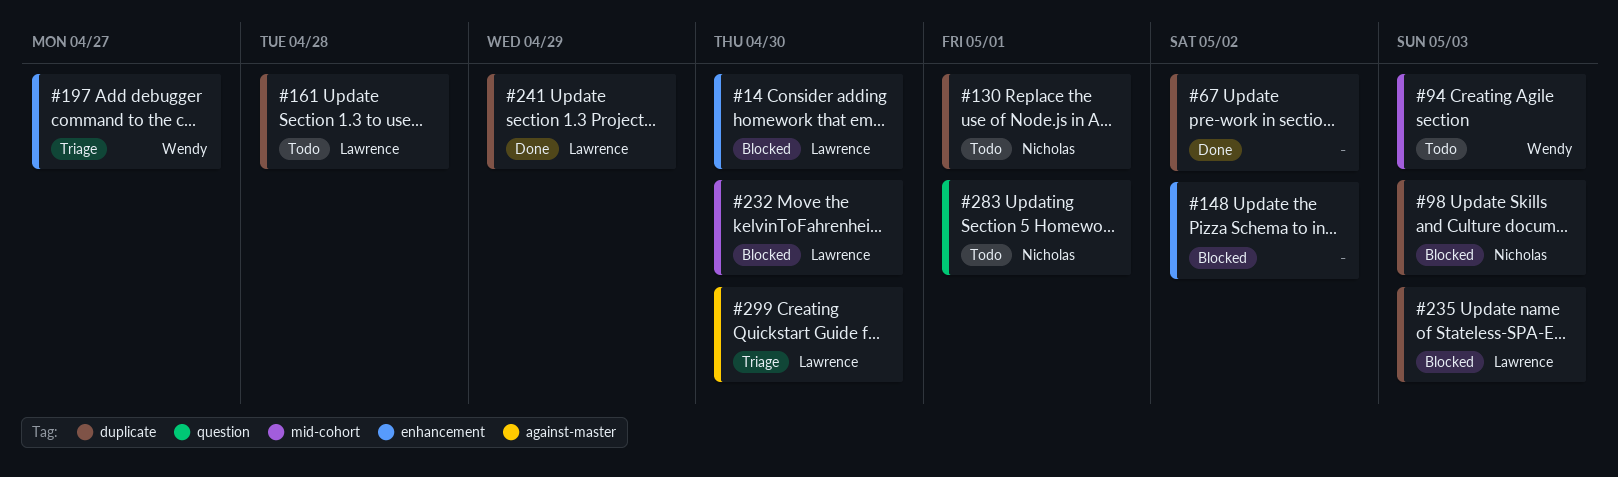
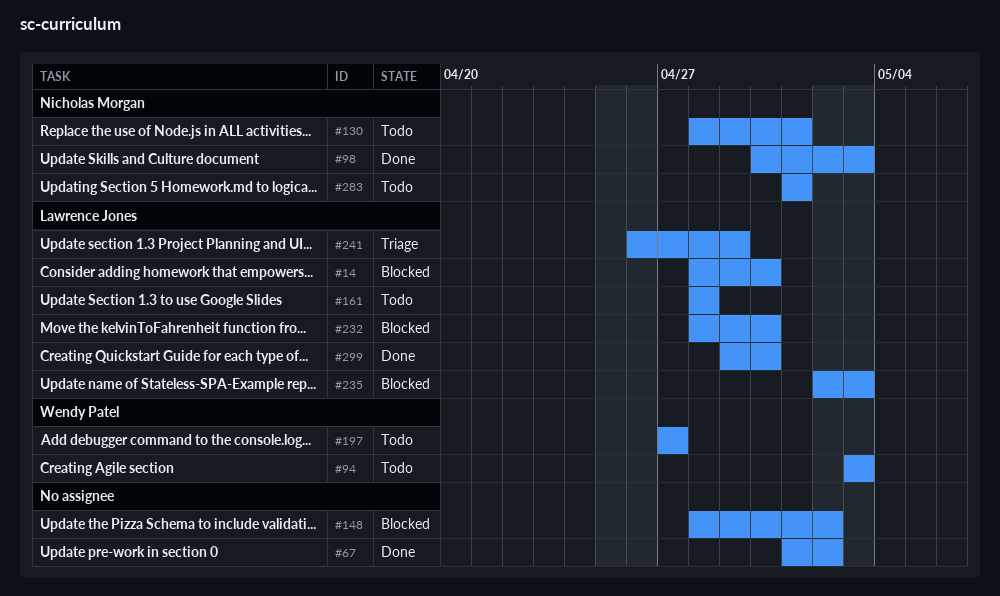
#98, status: Blocked -> Done
#197, status: Triage -> Todo
#241, status: Done -> Triage
#299, status: Triage -> Done

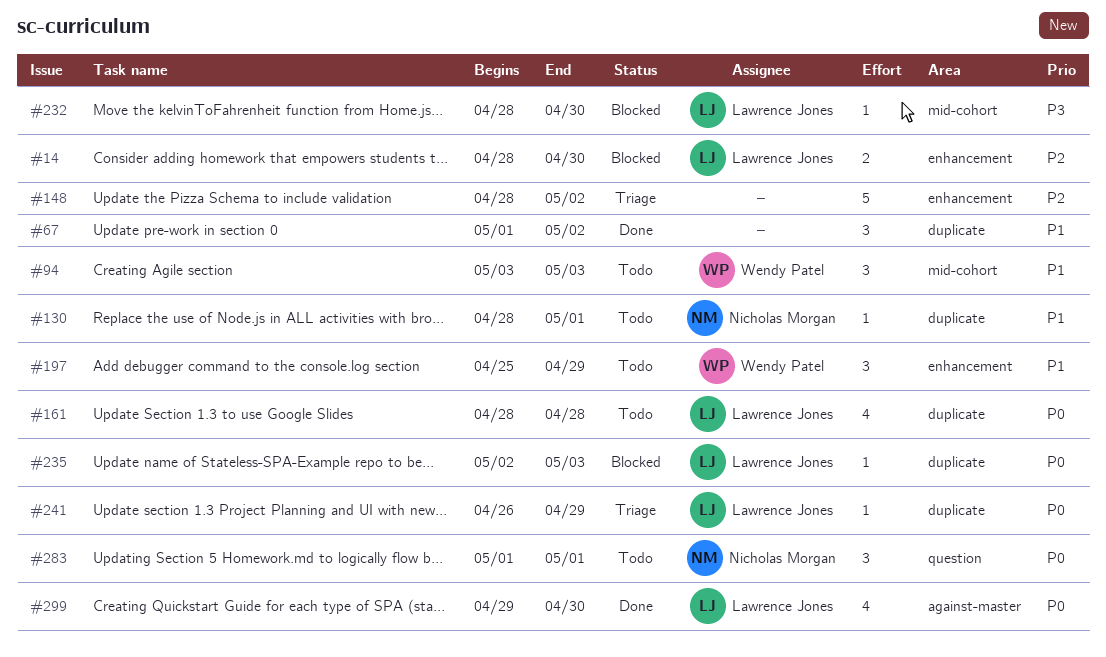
#98: present -> none
#148, status: Blocked -> Triage
#197, start: Apr 27 -> Apr 25
#197, due: Apr 27 -> Apr 29

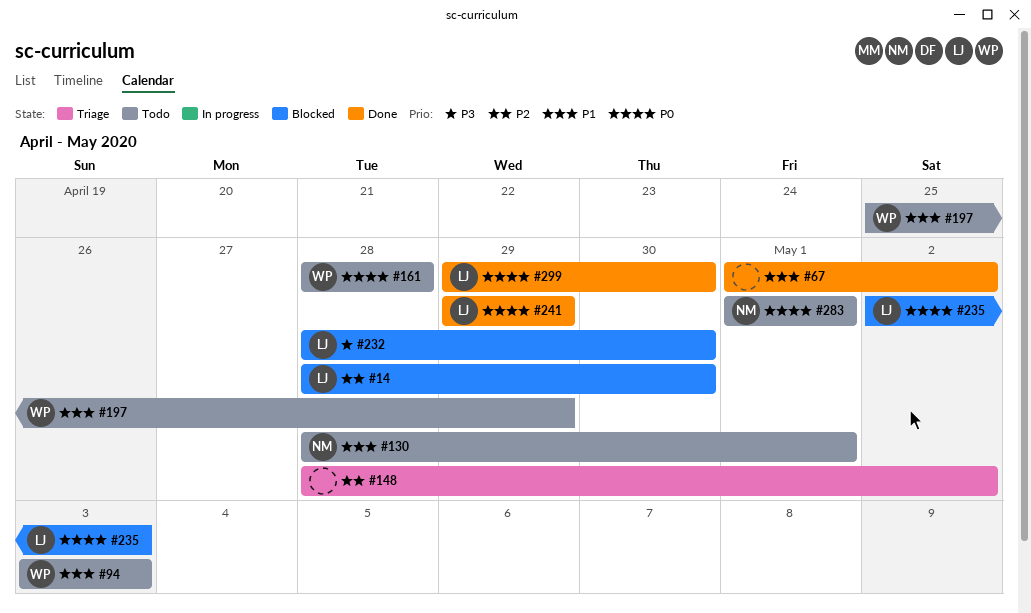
#161, owner: Lawrence Jones -> Wendy Patel
#241, status: Triage -> Done
#241, start: Apr 26 -> Apr 29

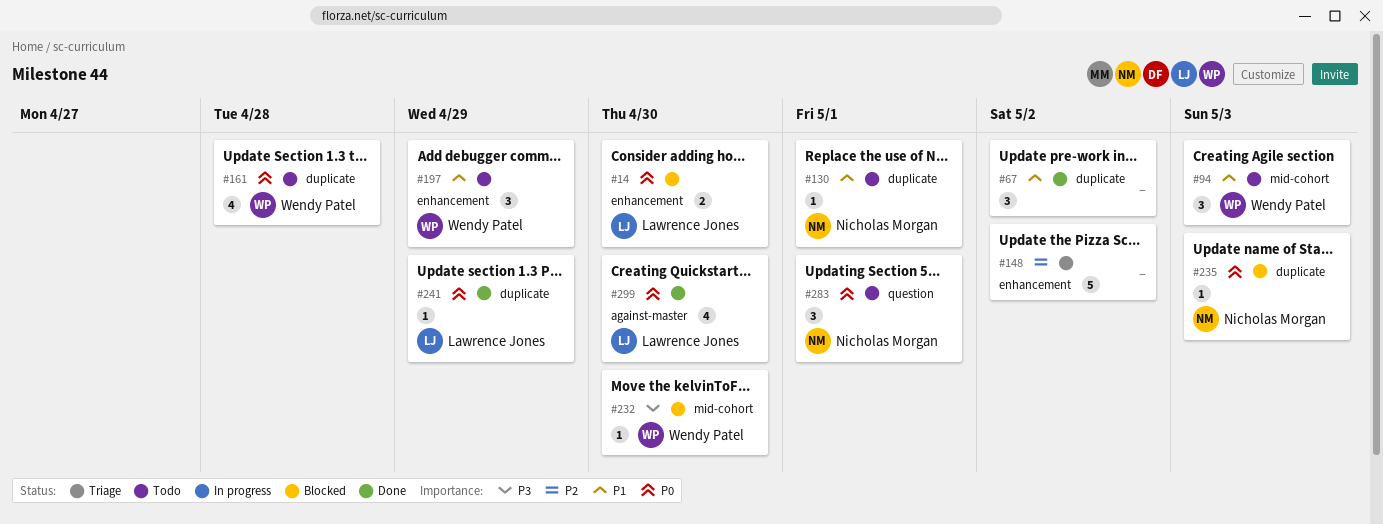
#14, priority: P2 -> P0
#232, owner: Lawrence Jones -> Wendy Patel
#235, owner: Lawrence Jones -> Nicholas Morgan

